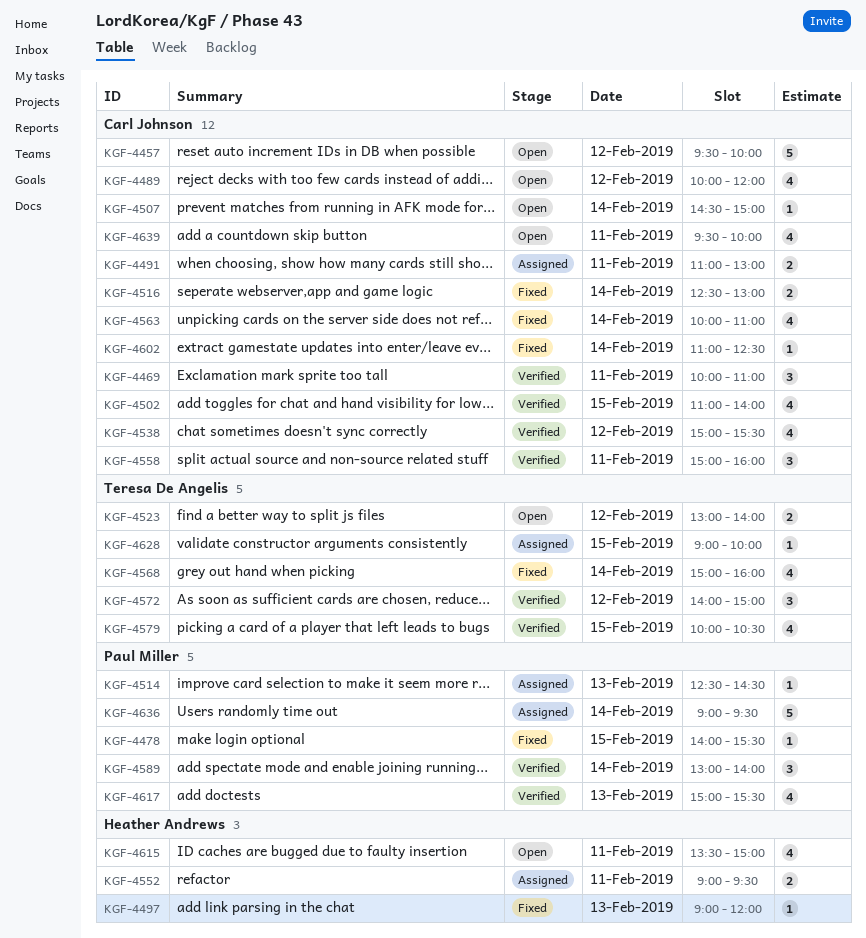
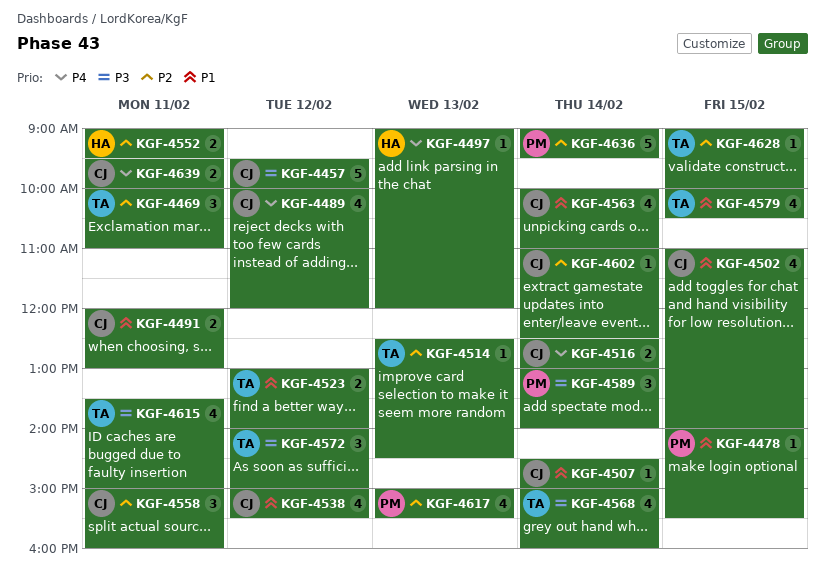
KGF-4469, owner: Carl Johnson -> Teresa De Angelis
KGF-4491, begins: 11:00 -> 12:00
KGF-4514, owner: Paul Miller -> Teresa De Angelis
KGF-4615, owner: Heather Andrews -> Teresa De Angelis
KGF-4639, estimate: 4 -> 2

